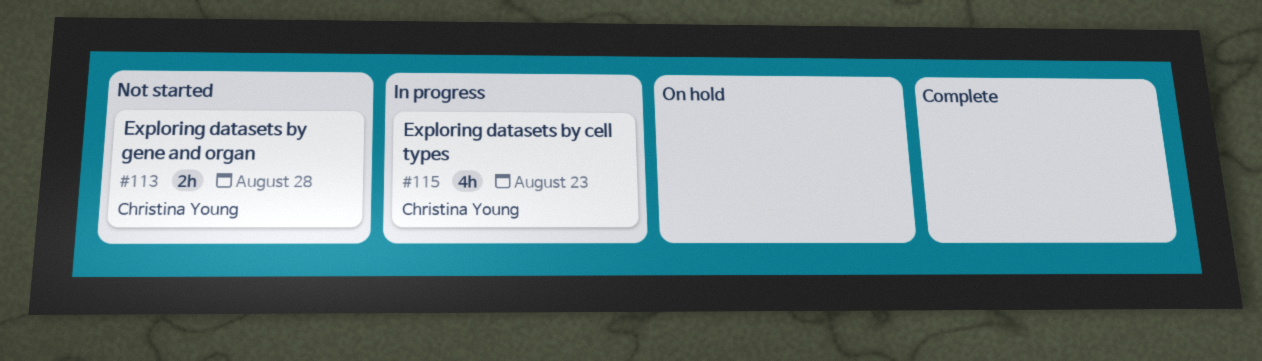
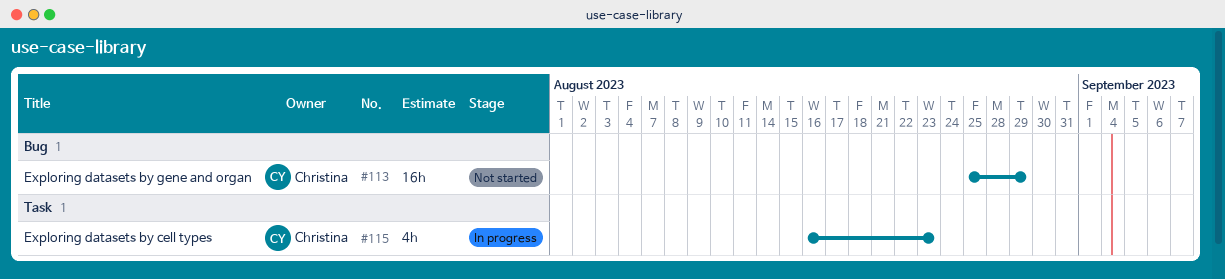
#113, estimate: 2h -> 16h
#113, due: Aug 28 -> Aug 29

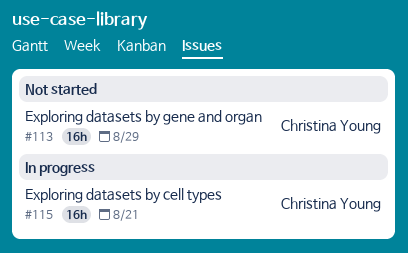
#115, estimate: 4h -> 16h
#115, due: Aug 23 -> Aug 21

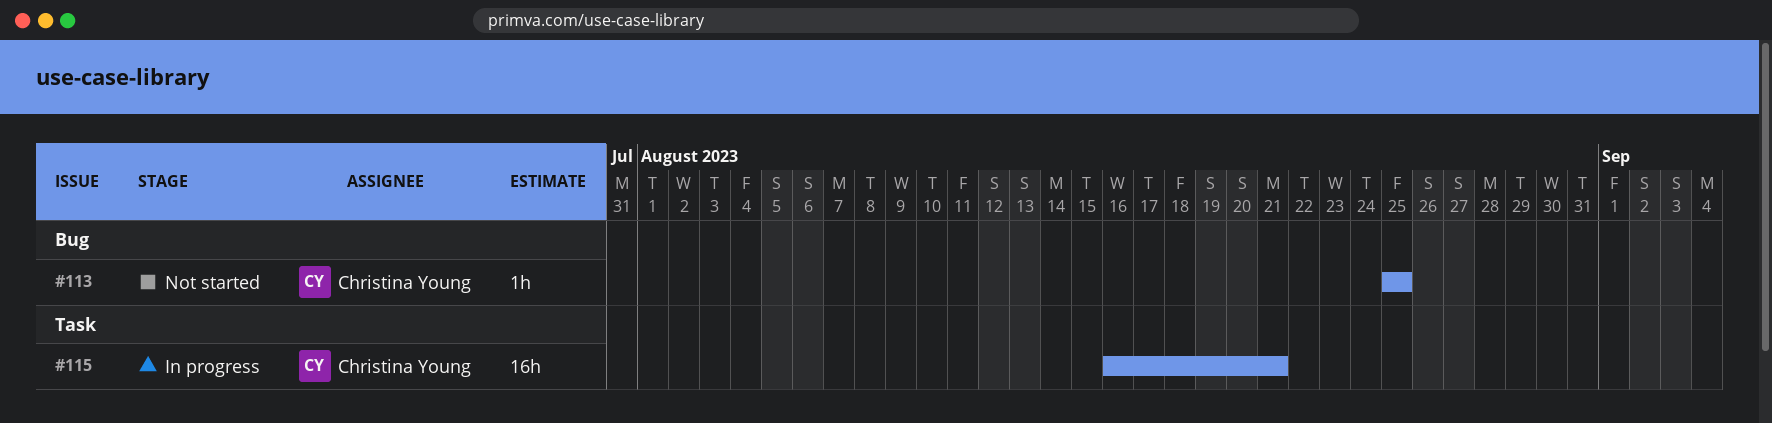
#113, estimate: 16h -> 1h
#113, due: Aug 29 -> Aug 25

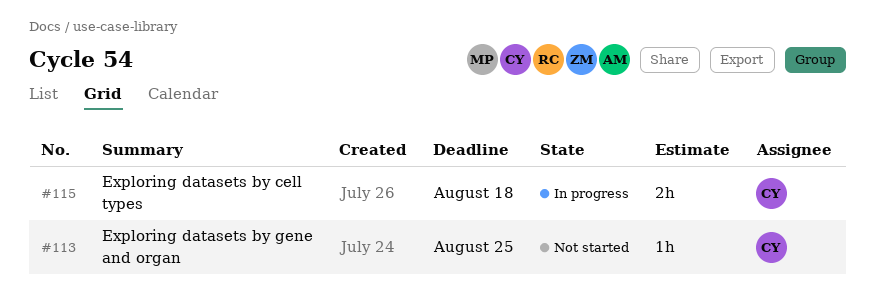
#115, estimate: 16h -> 2h
#115, due: Aug 21 -> Aug 18

